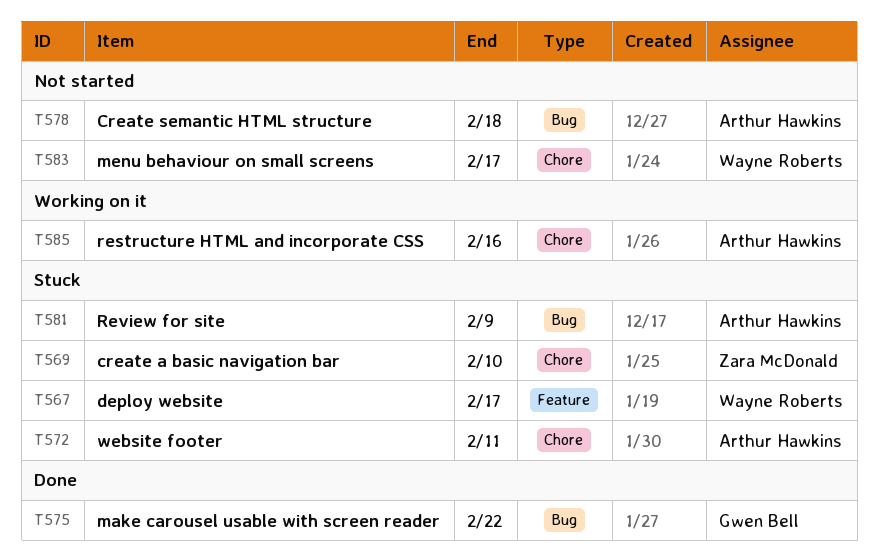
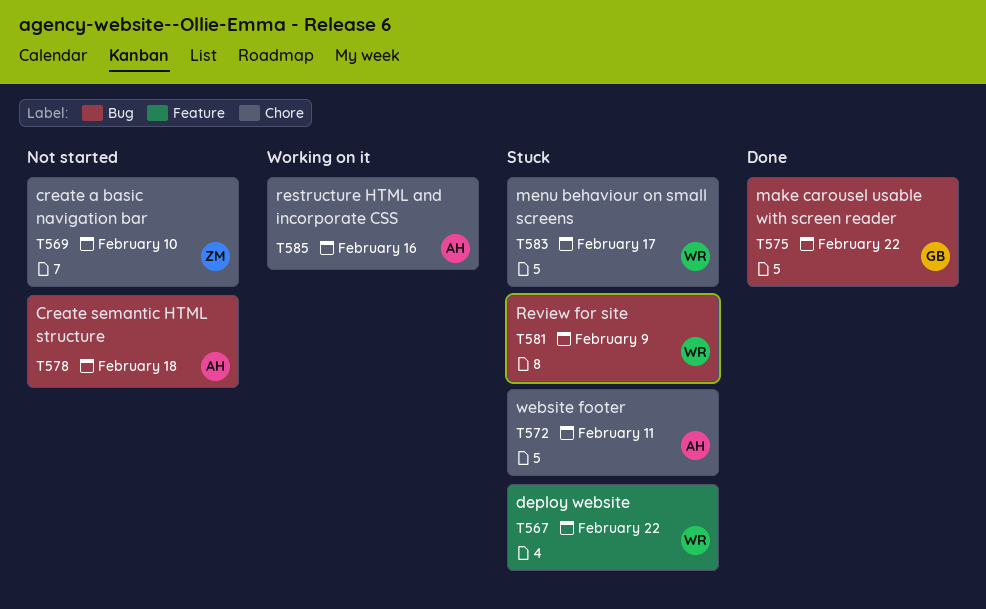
T567, due: Feb 17 -> Feb 22
T569, status: Stuck -> Not started
T581, owner: Arthur Hawkins -> Wayne Roberts
T583, status: Not started -> Stuck

